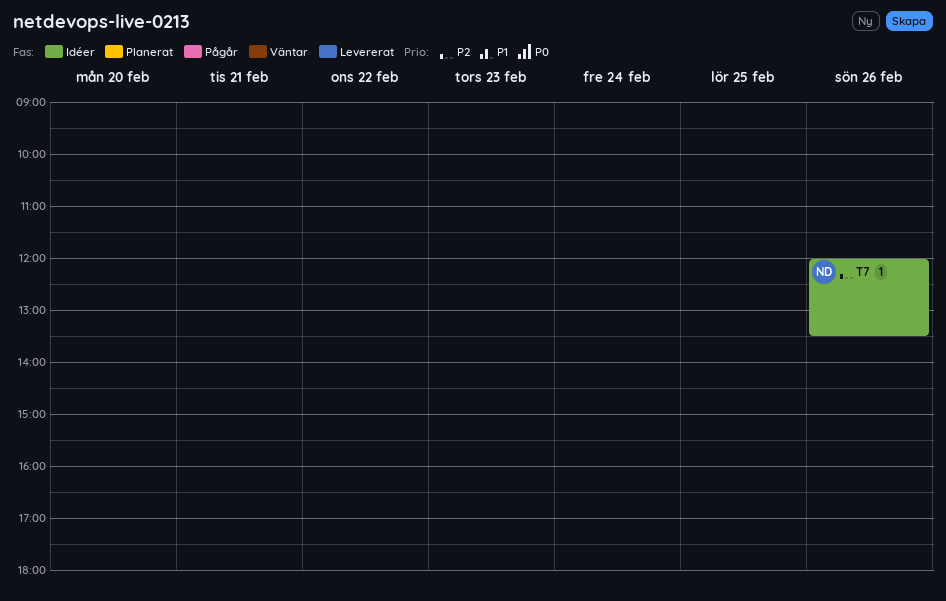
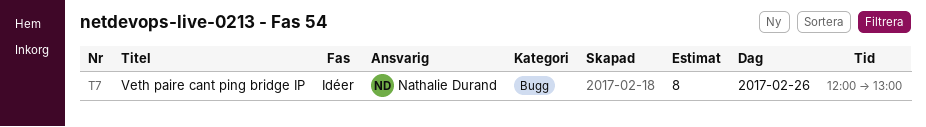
T7, estimate: 1 -> 8
T7, ends: 13:30 -> 13:00

